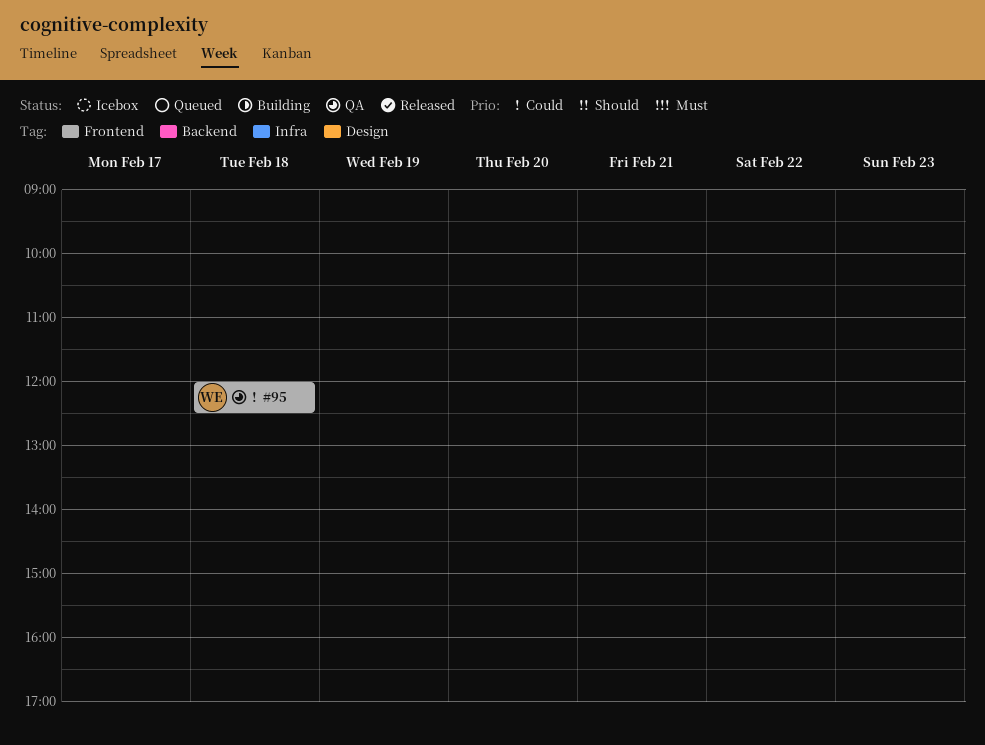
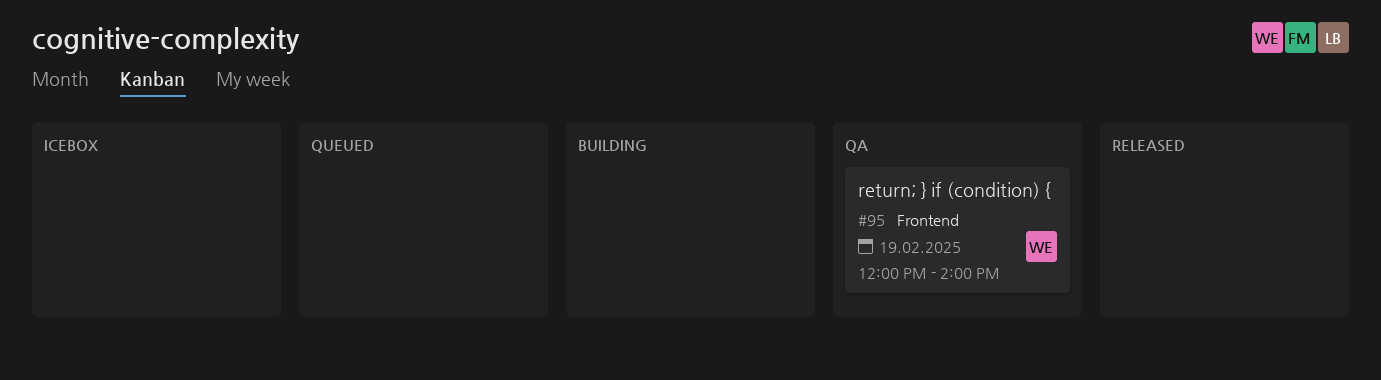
#95, day: Feb 18 -> Feb 19
#95, ends: 12:30 -> 14:00

